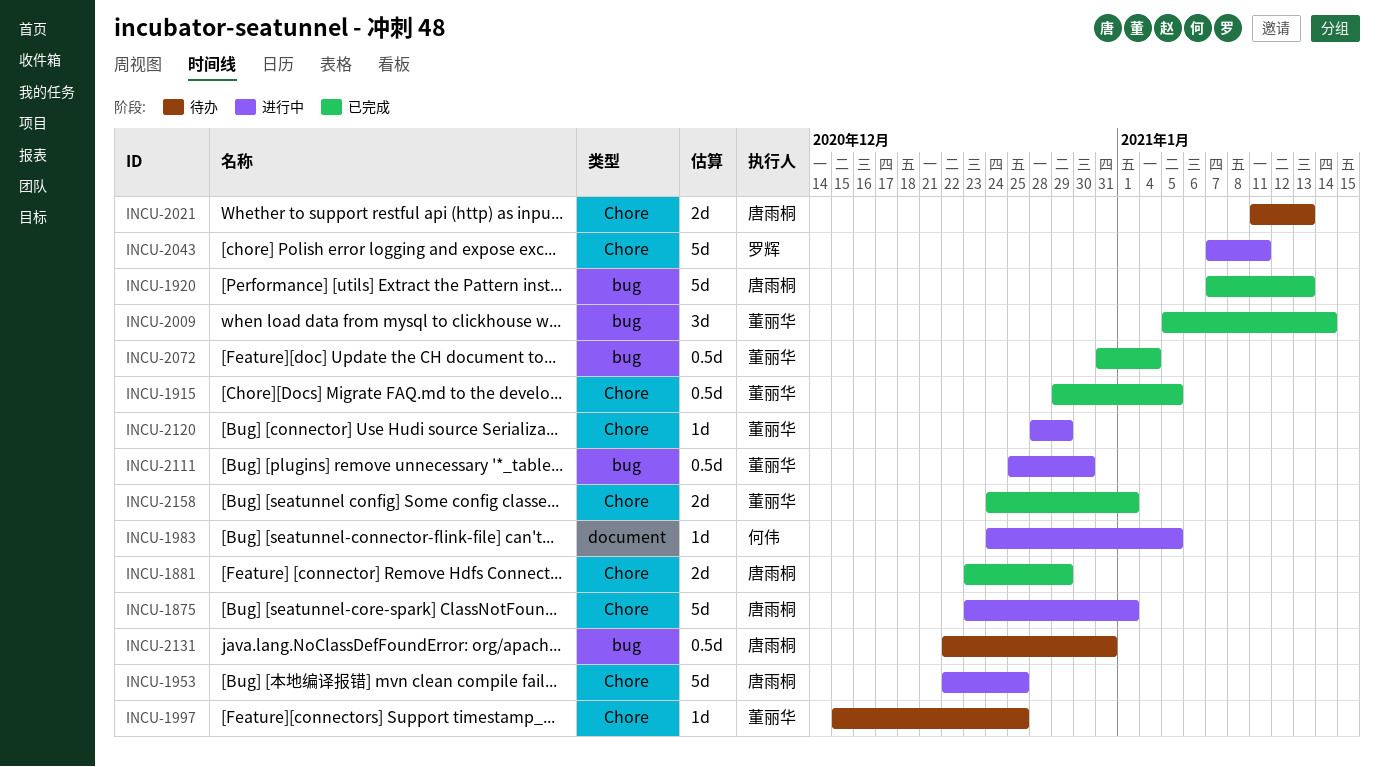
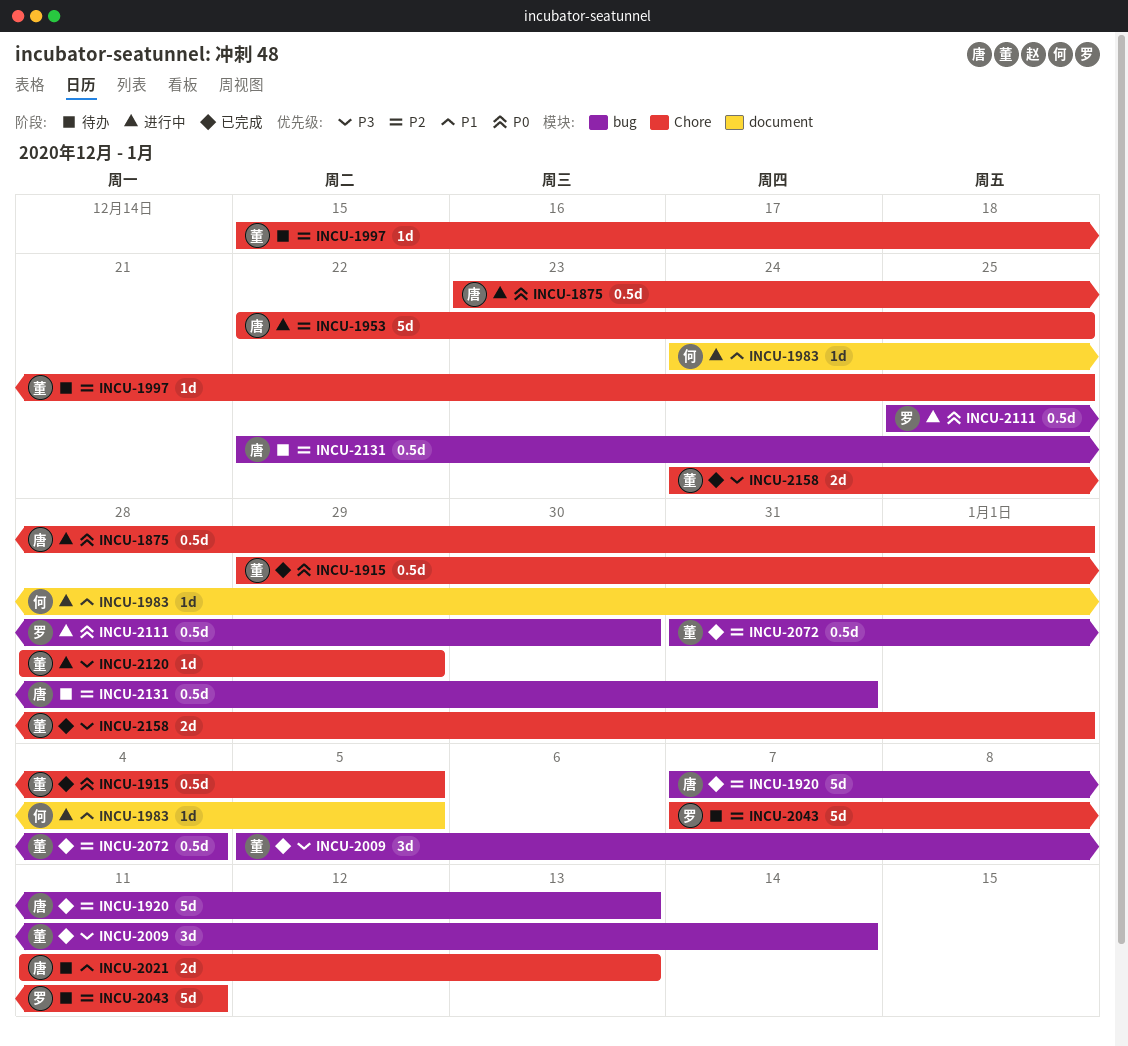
INCU-1875, estimate: 5d -> 0.5d
INCU-1881: present -> none
INCU-2043, status: 进行中 -> 待办
INCU-2111, owner: 董丽华 -> 罗辉

